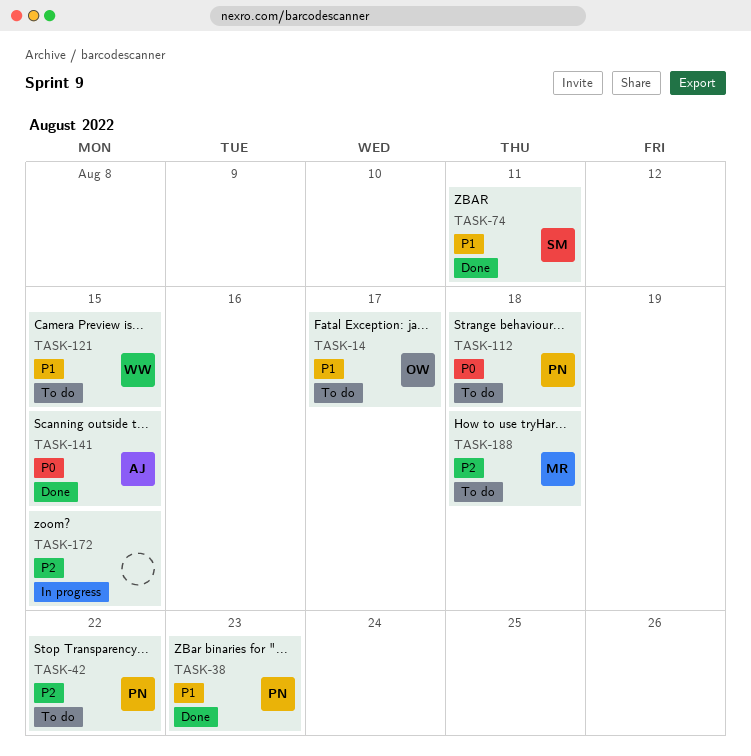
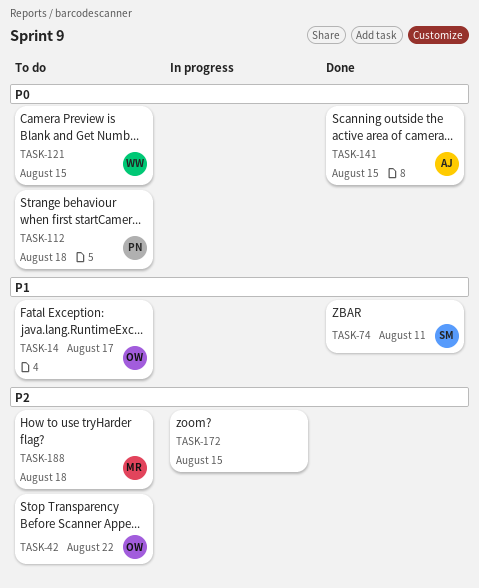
TASK-38: present -> none
TASK-42, owner: PN -> OW
TASK-121, priority: P1 -> P0

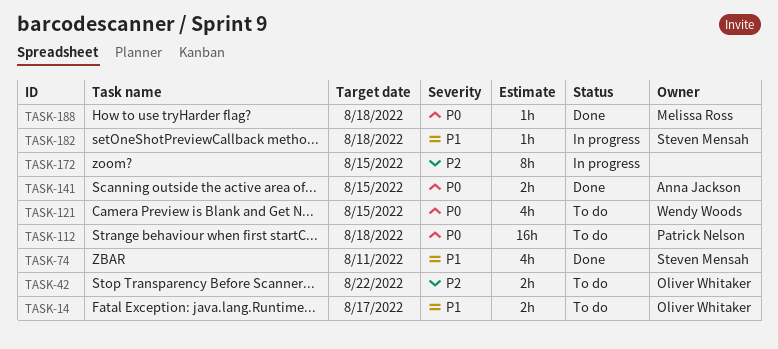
TASK-182: none -> present
TASK-188, status: To do -> Done
TASK-188, priority: P2 -> P0

